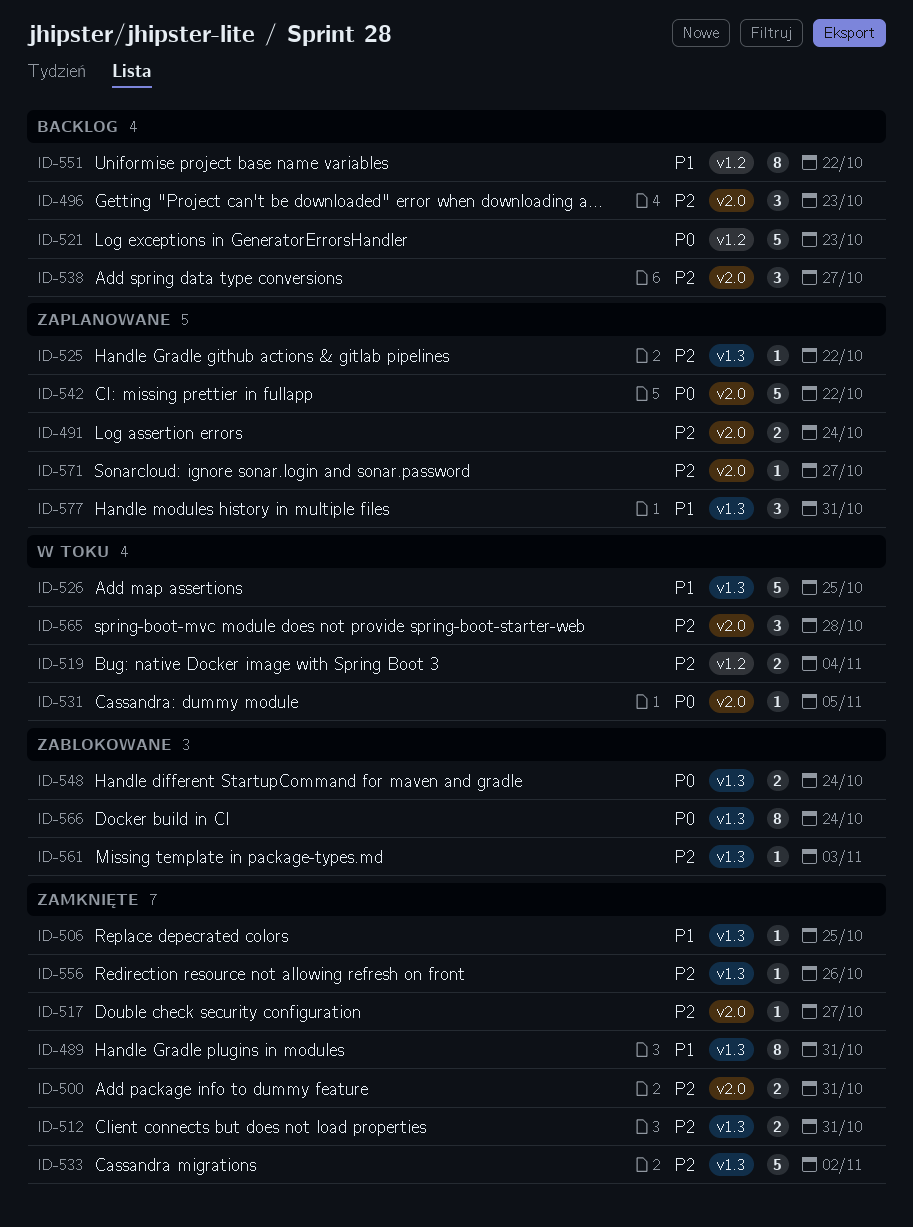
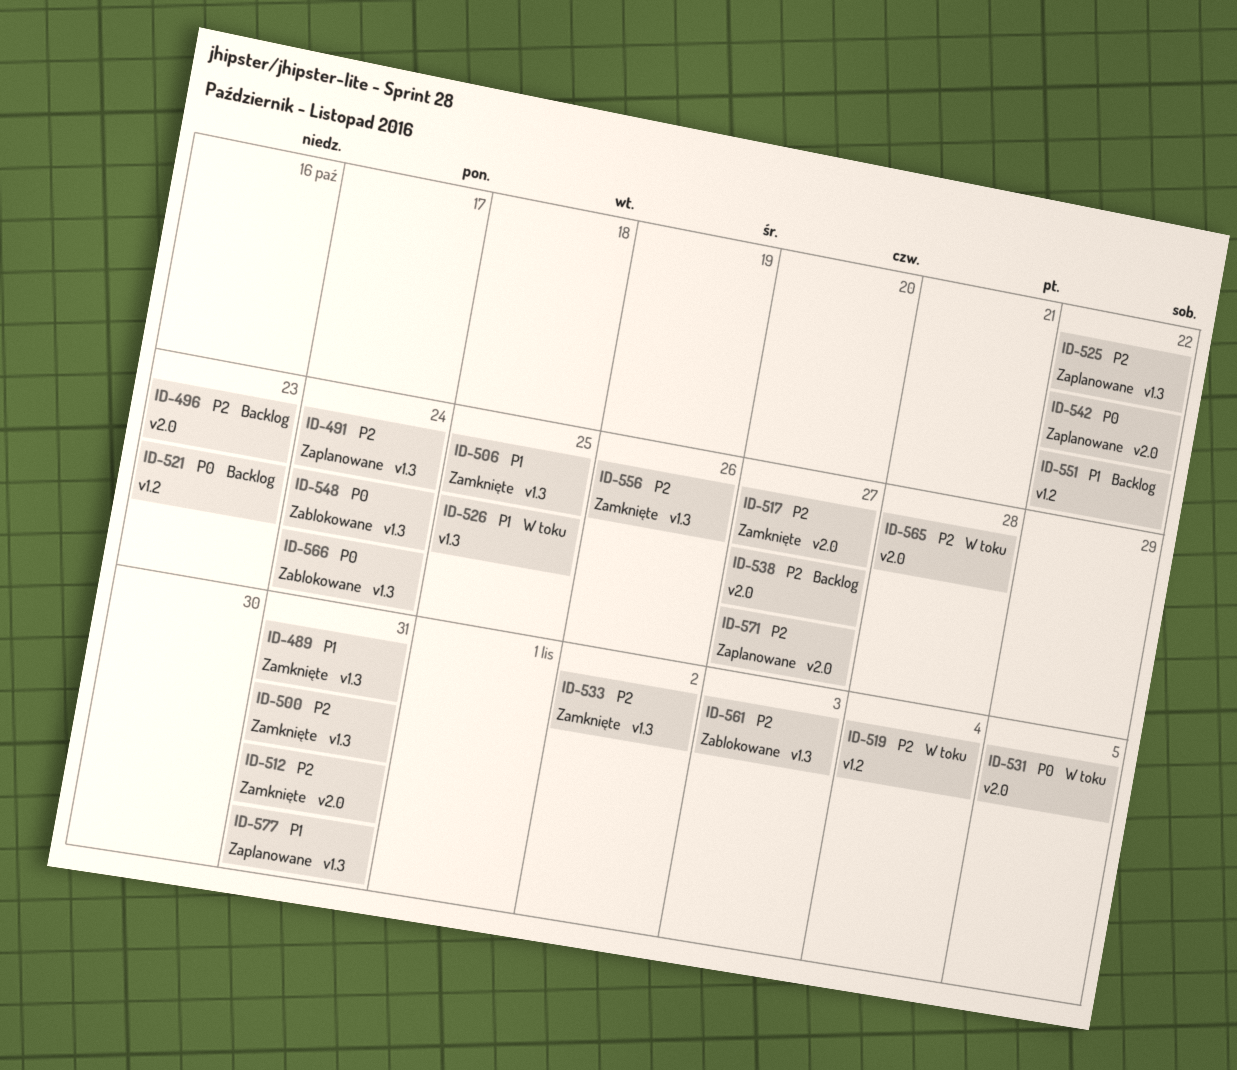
ID-491, label: v2.0 -> v1.3
ID-500, label: v2.0 -> v1.3
ID-512, label: v1.3 -> v2.0

